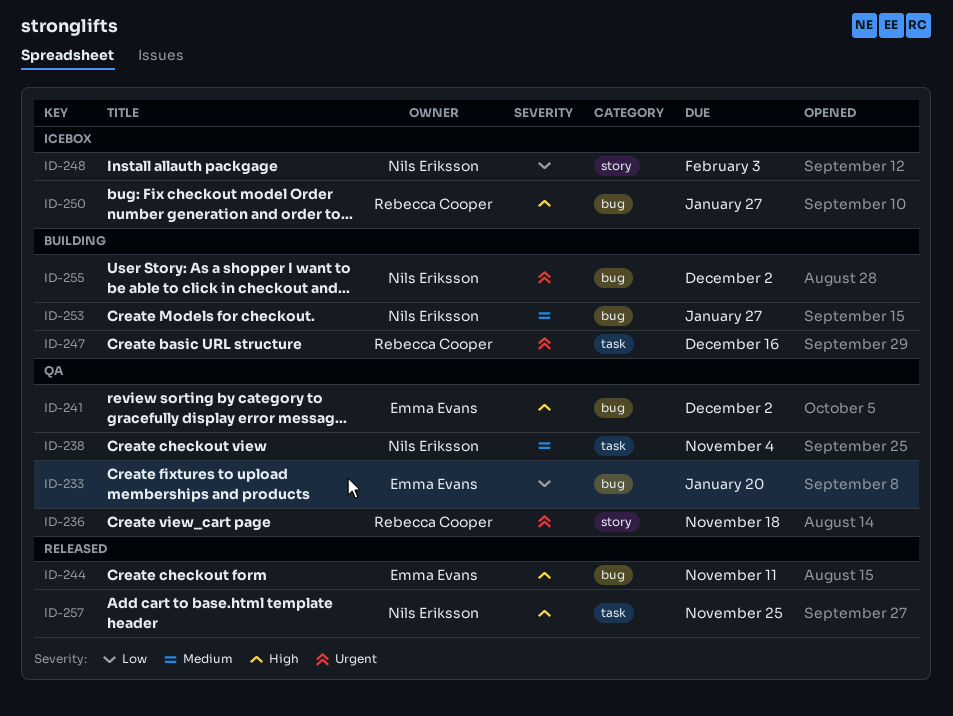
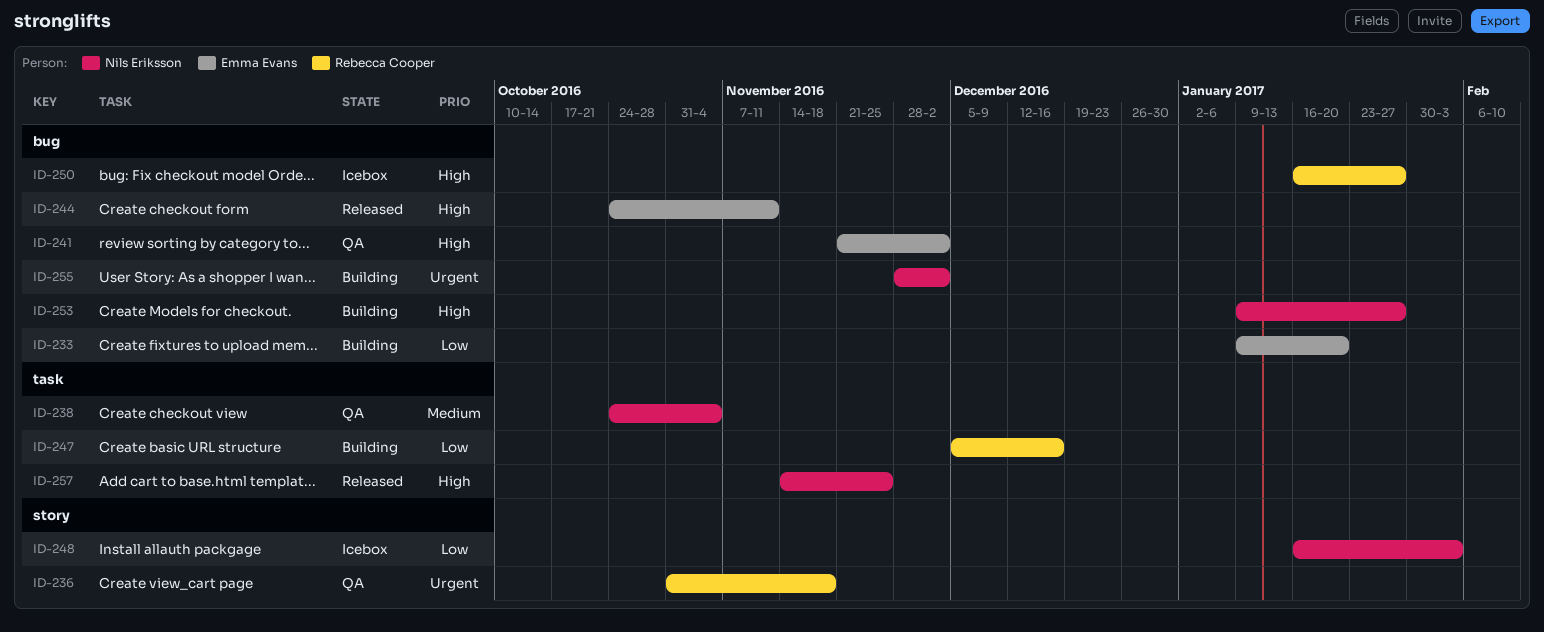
ID-233, status: QA -> Building
ID-247, priority: Urgent -> Low
ID-253, priority: Medium -> High

